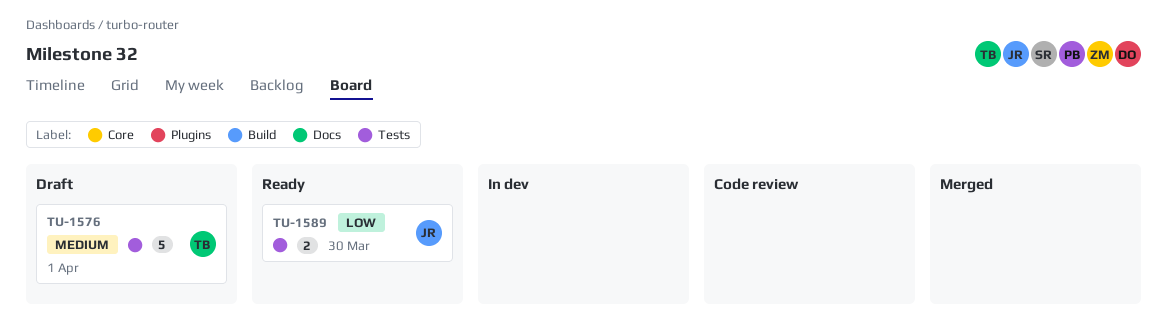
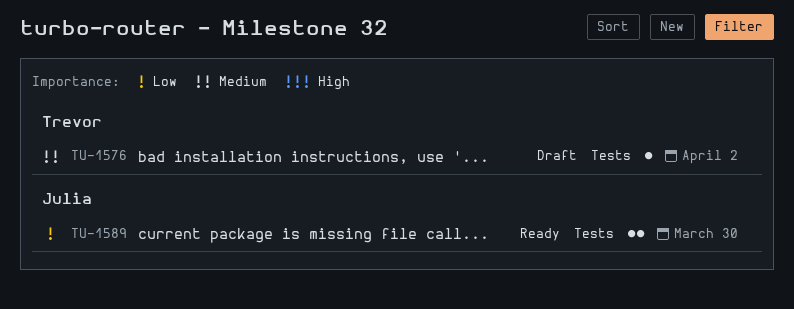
TU-1576, estimate: 5 -> 1
TU-1576, due: Apr 1 -> Apr 2

